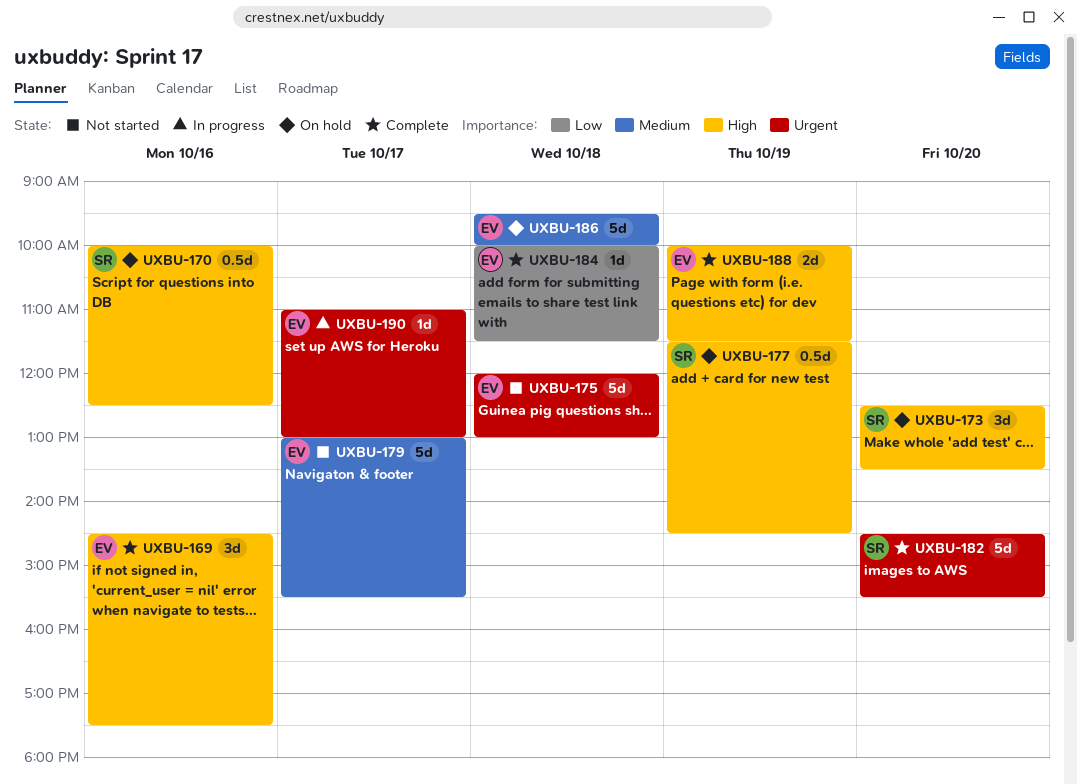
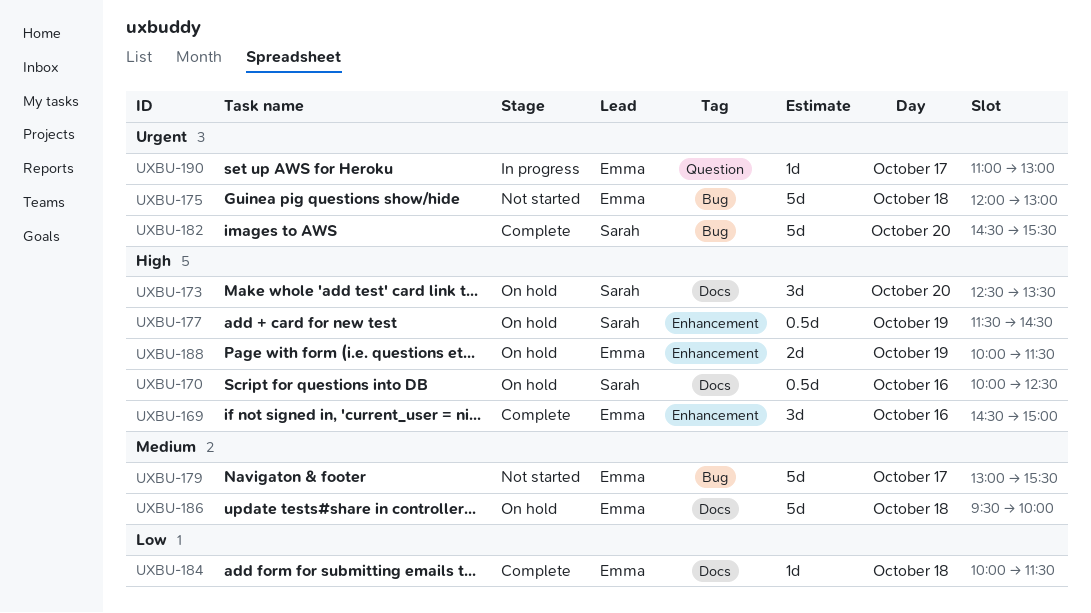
UXBU-169, ends: 17:30 -> 15:00
UXBU-188, status: Complete -> On hold

